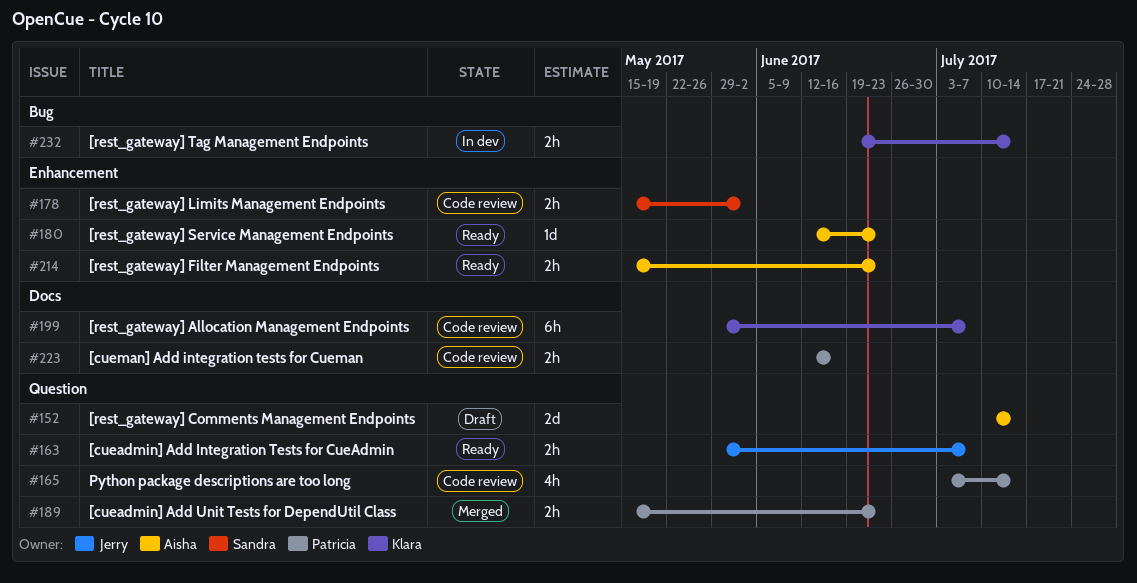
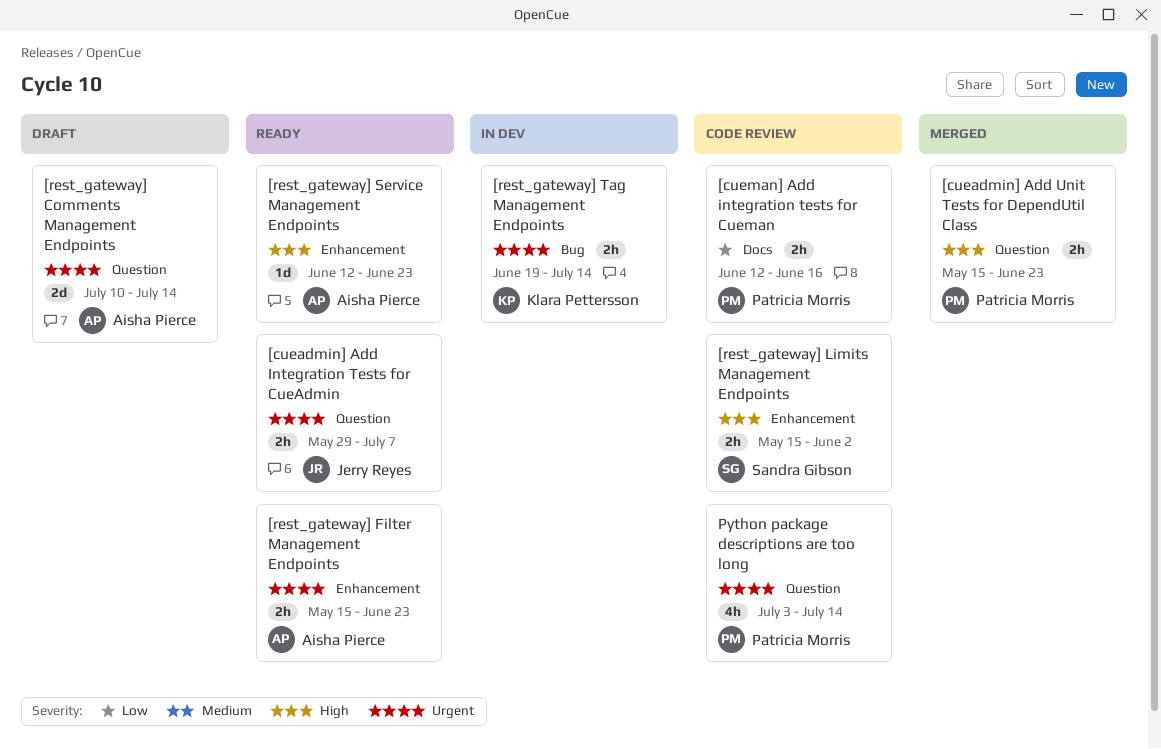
[rest_gateway] Allocation Management Endpoints: present -> none

